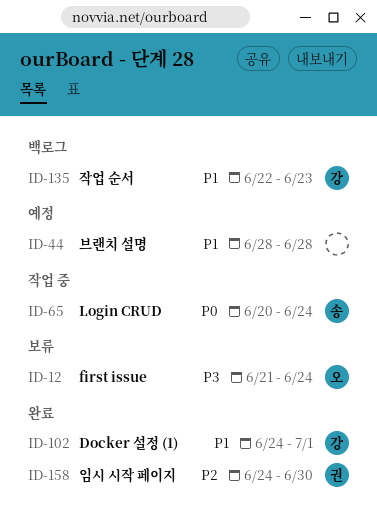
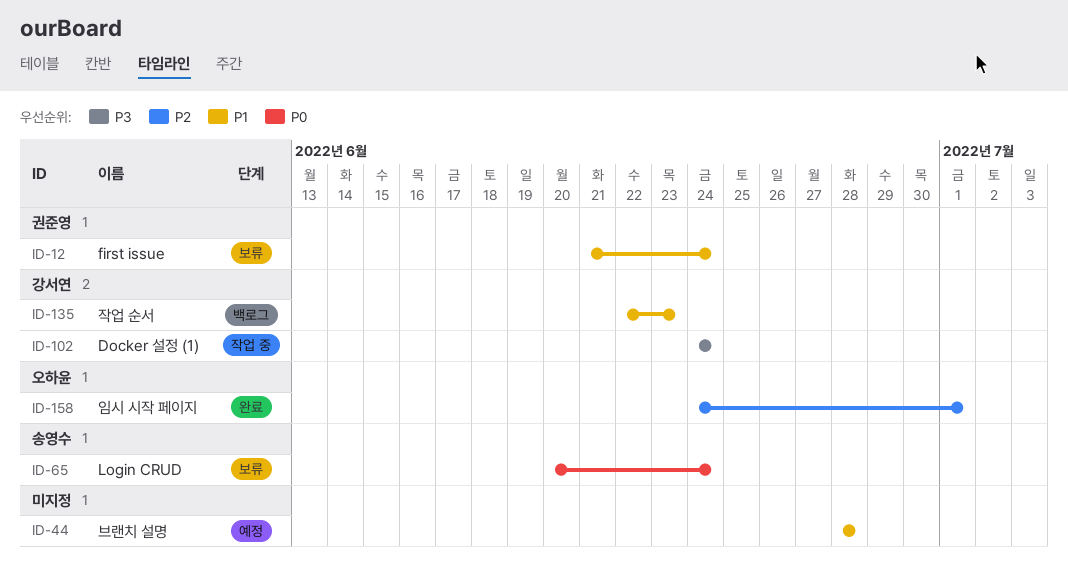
ID-12, owner: 오하윤 -> 권준영
ID-12, priority: P3 -> P1
ID-65, status: 작업 중 -> 보류
ID-102, status: 완료 -> 작업 중
ID-102, priority: P1 -> P3
ID-102, due: Jul 1 -> Jun 24
ID-158, owner: 권준영 -> 오하윤
ID-158, due: Jun 30 -> Jul 1

